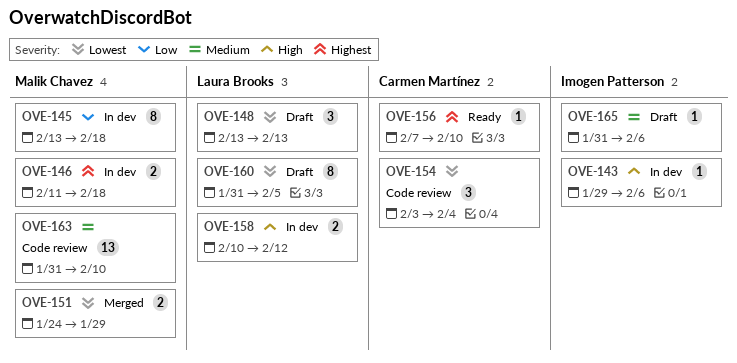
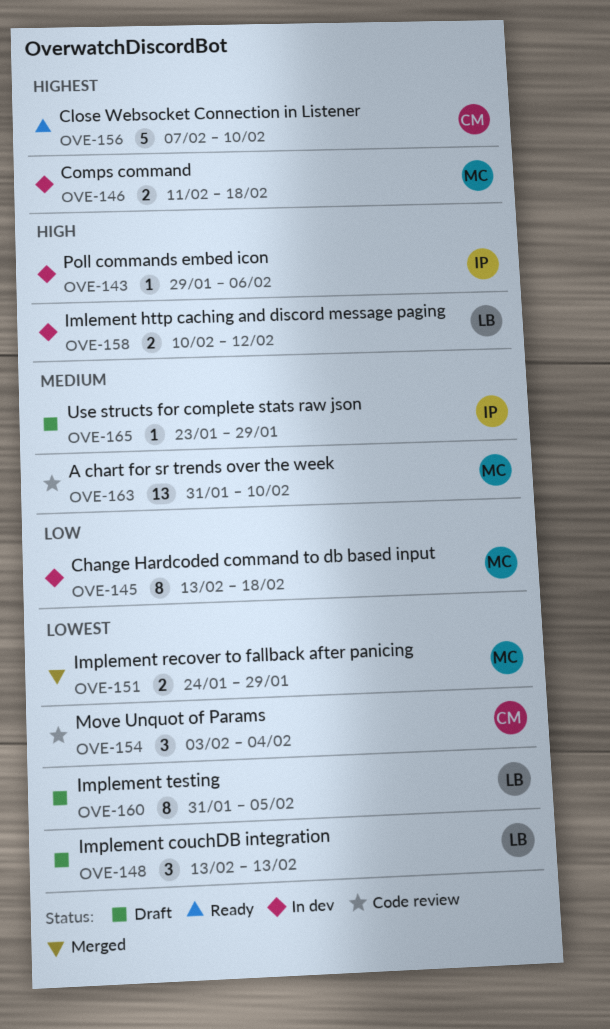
OVE-156, estimate: 1 -> 5
OVE-165, start: Jan 31 -> Jan 23
OVE-165, due: Feb 6 -> Jan 29

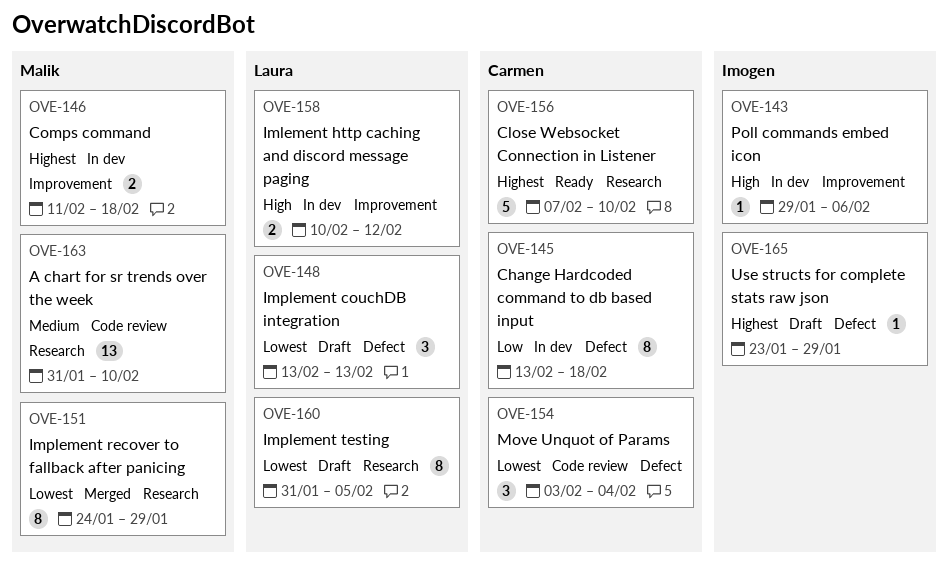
OVE-145, owner: Malik -> Carmen
OVE-151, estimate: 2 -> 8
OVE-165, priority: Medium -> Highest

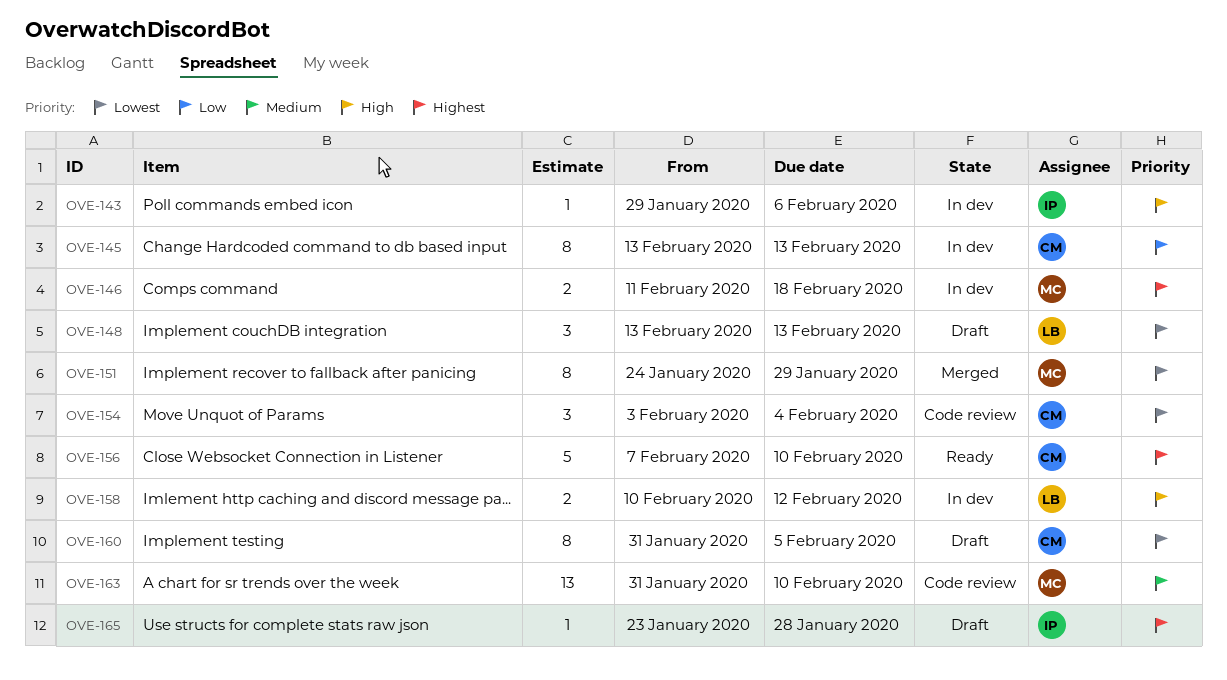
OVE-145, due: Feb 18 -> Feb 13
OVE-160, owner: Laura -> Carmen
OVE-165, due: Jan 29 -> Jan 28

